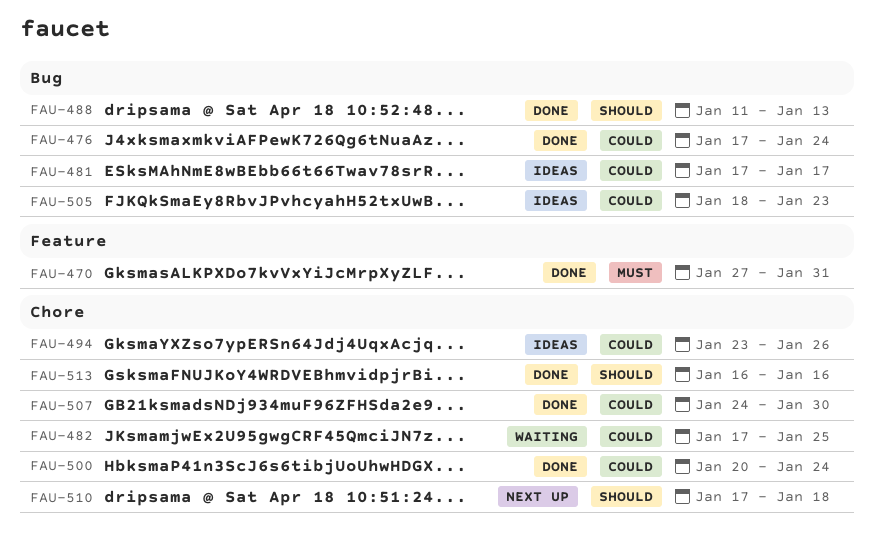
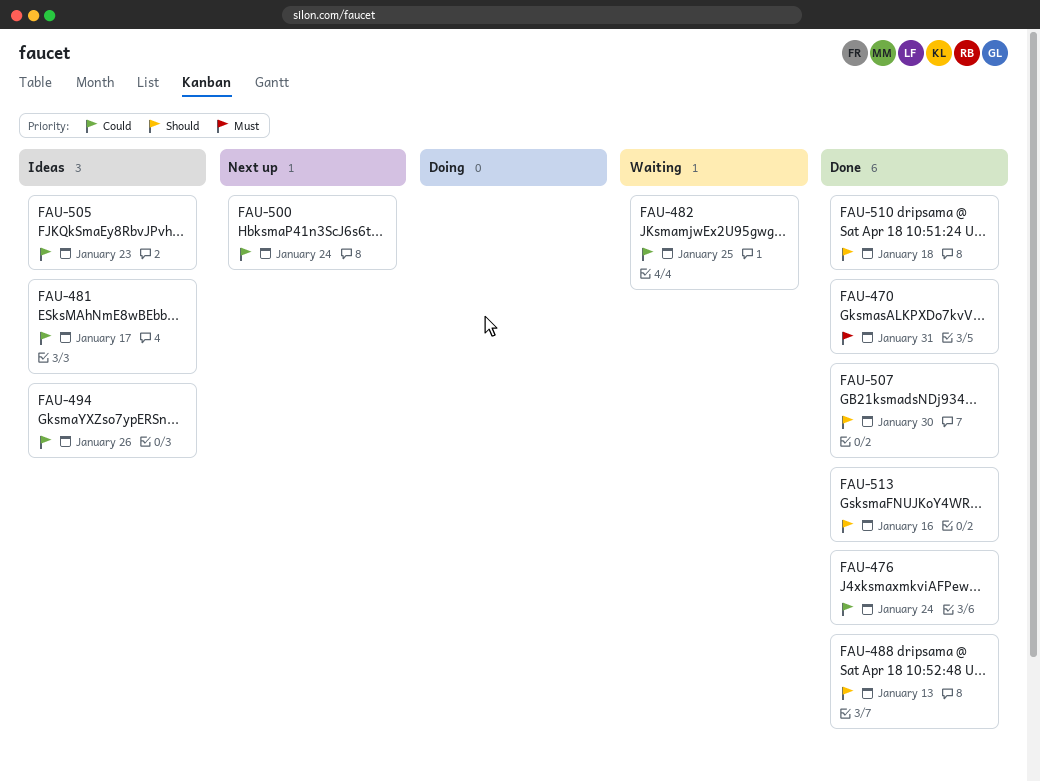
FAU-500, status: Done -> Next up
FAU-507, priority: Could -> Should
FAU-510, status: Next up -> Done

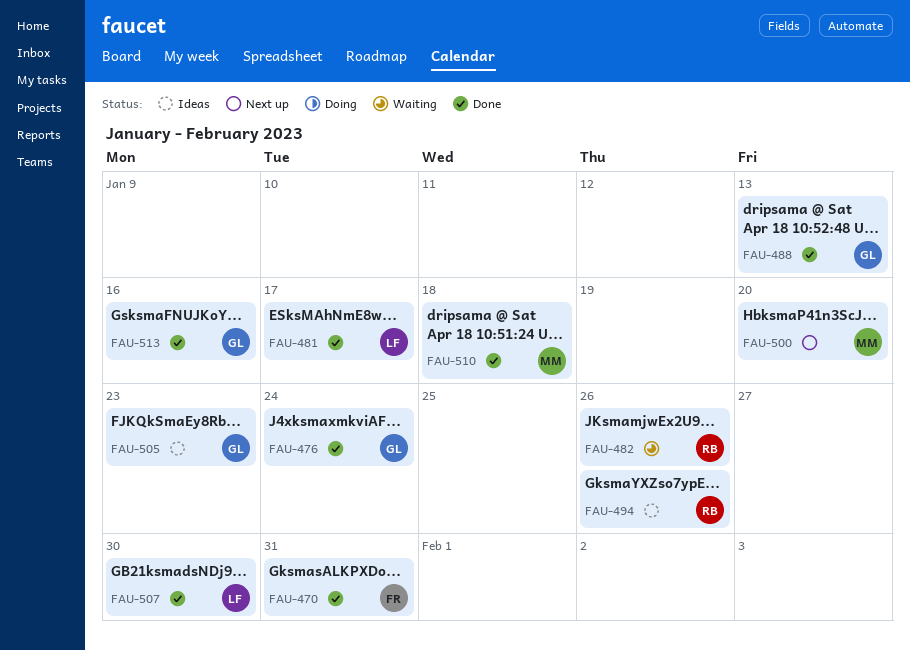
FAU-481, status: Ideas -> Done
FAU-482, due: Jan 25 -> Jan 26
FAU-500, due: Jan 24 -> Jan 20

